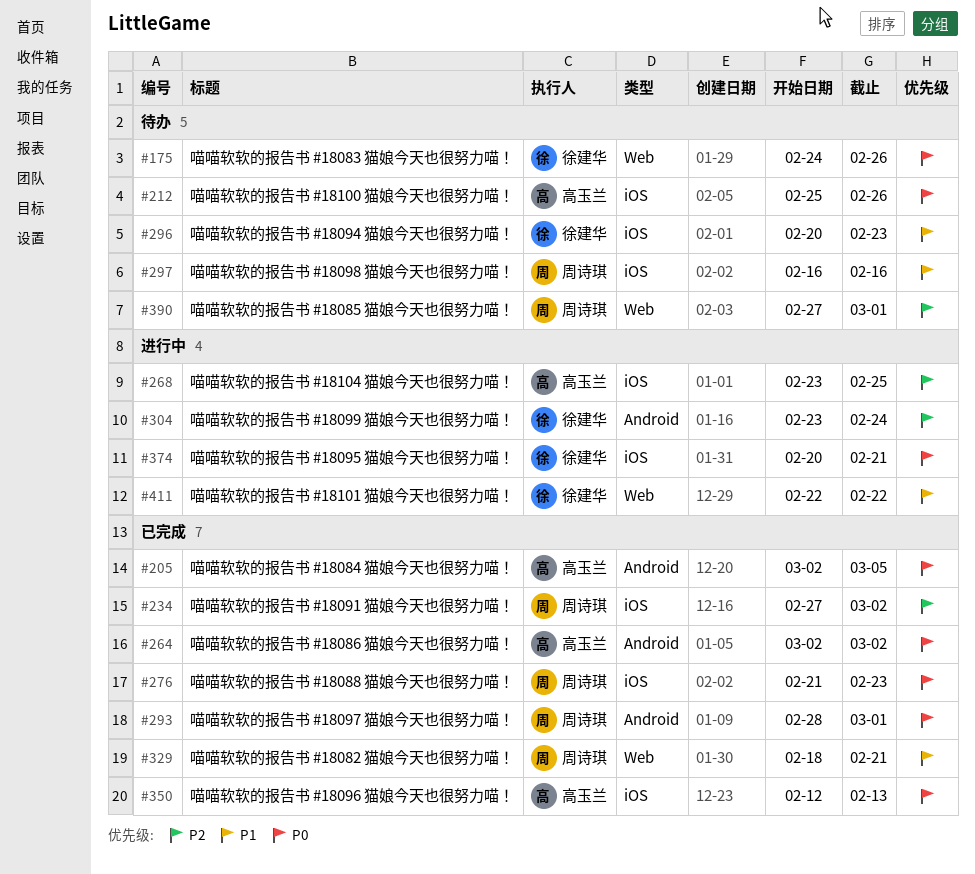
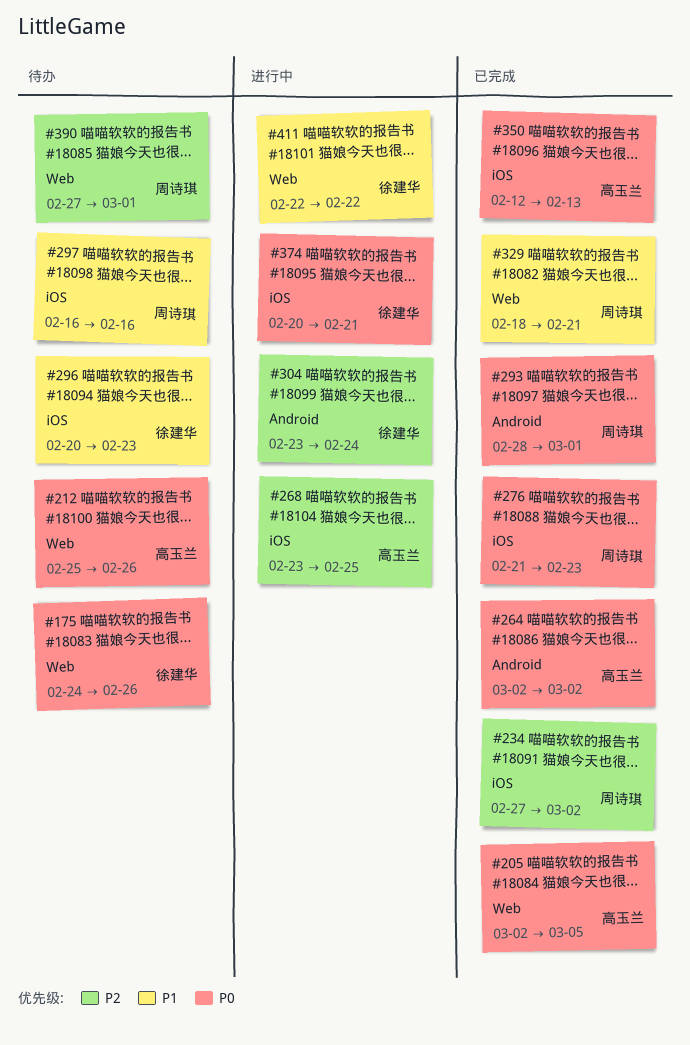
#205, label: Android -> Web
#212, label: iOS -> Web

